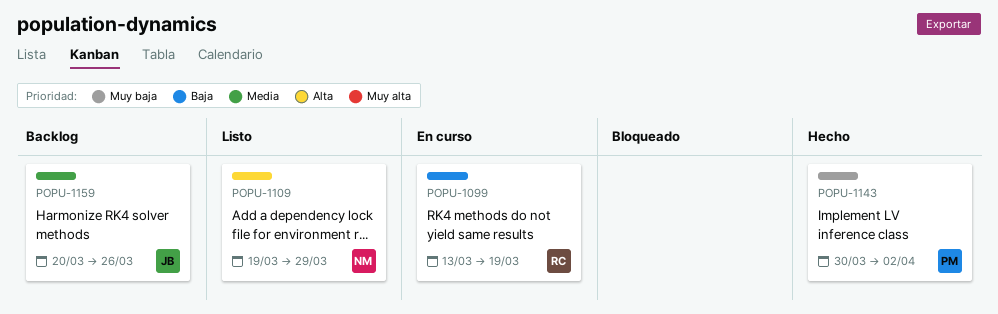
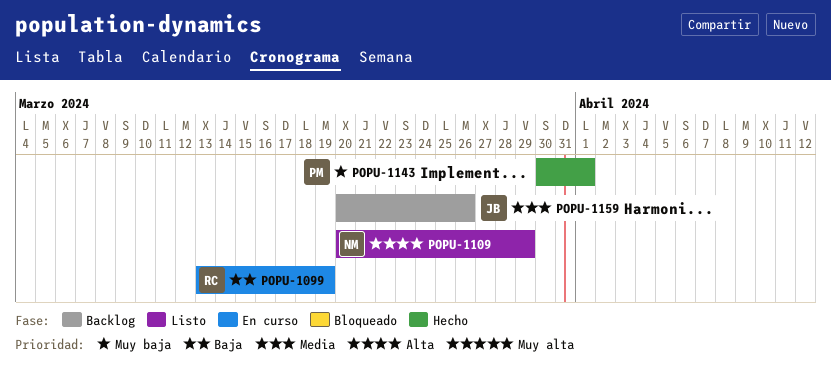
POPU-1109, start: Mar 19 -> Mar 20
POPU-1143, due: Apr 2 -> Apr 1

